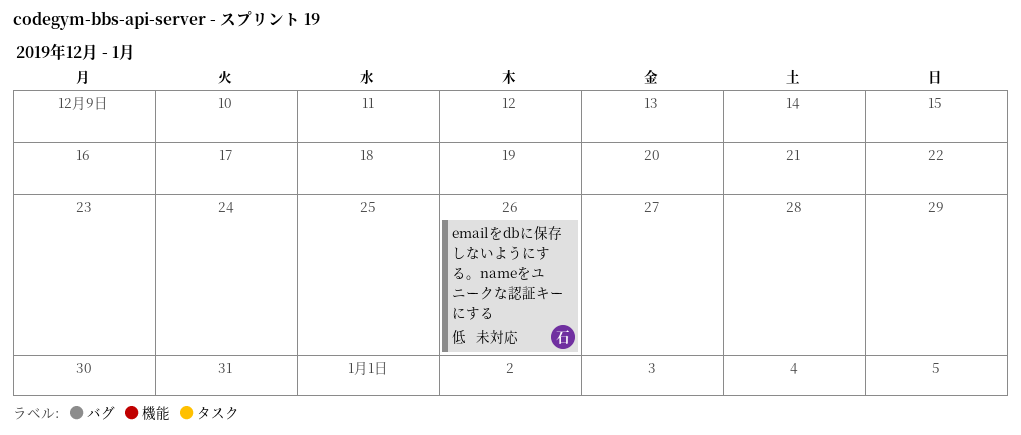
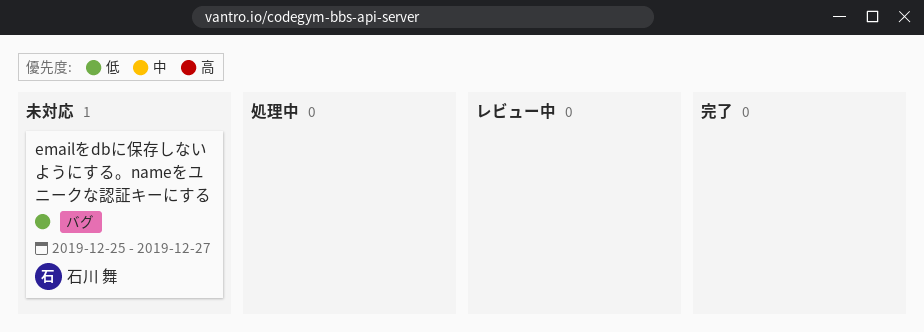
emailをdbに保存しないようにする。nameをユニークな認証キーにする, due: Dec 26 -> Dec 27

